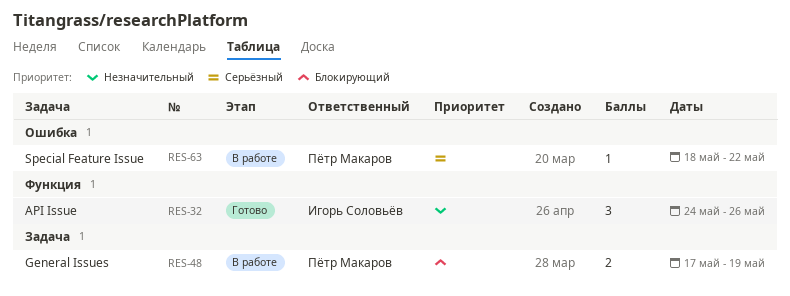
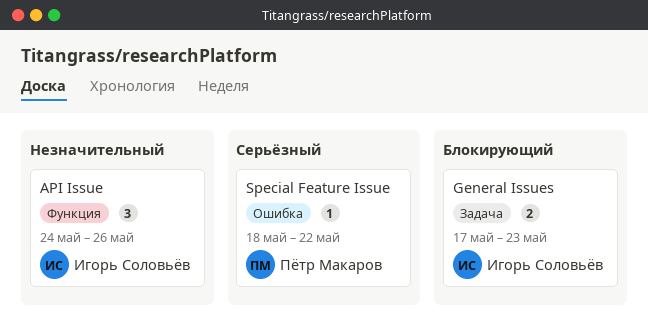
General Issues, owner: Пётр Макаров -> Игорь Соловьёв
General Issues, due: May 19 -> May 23

